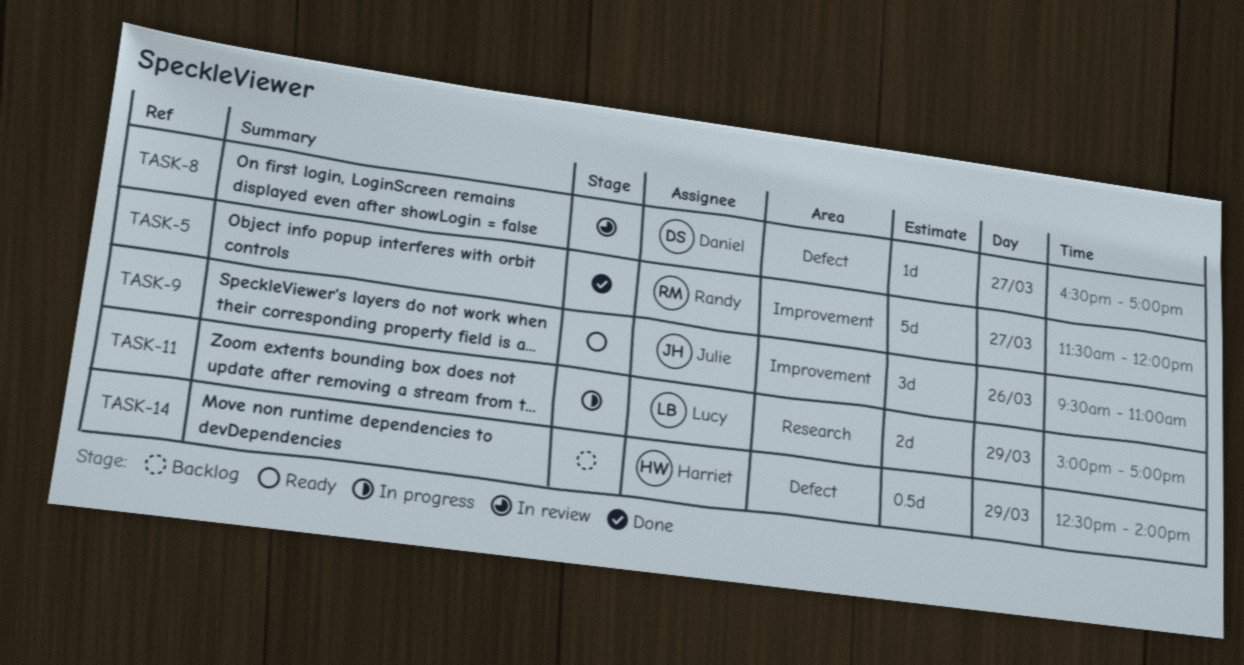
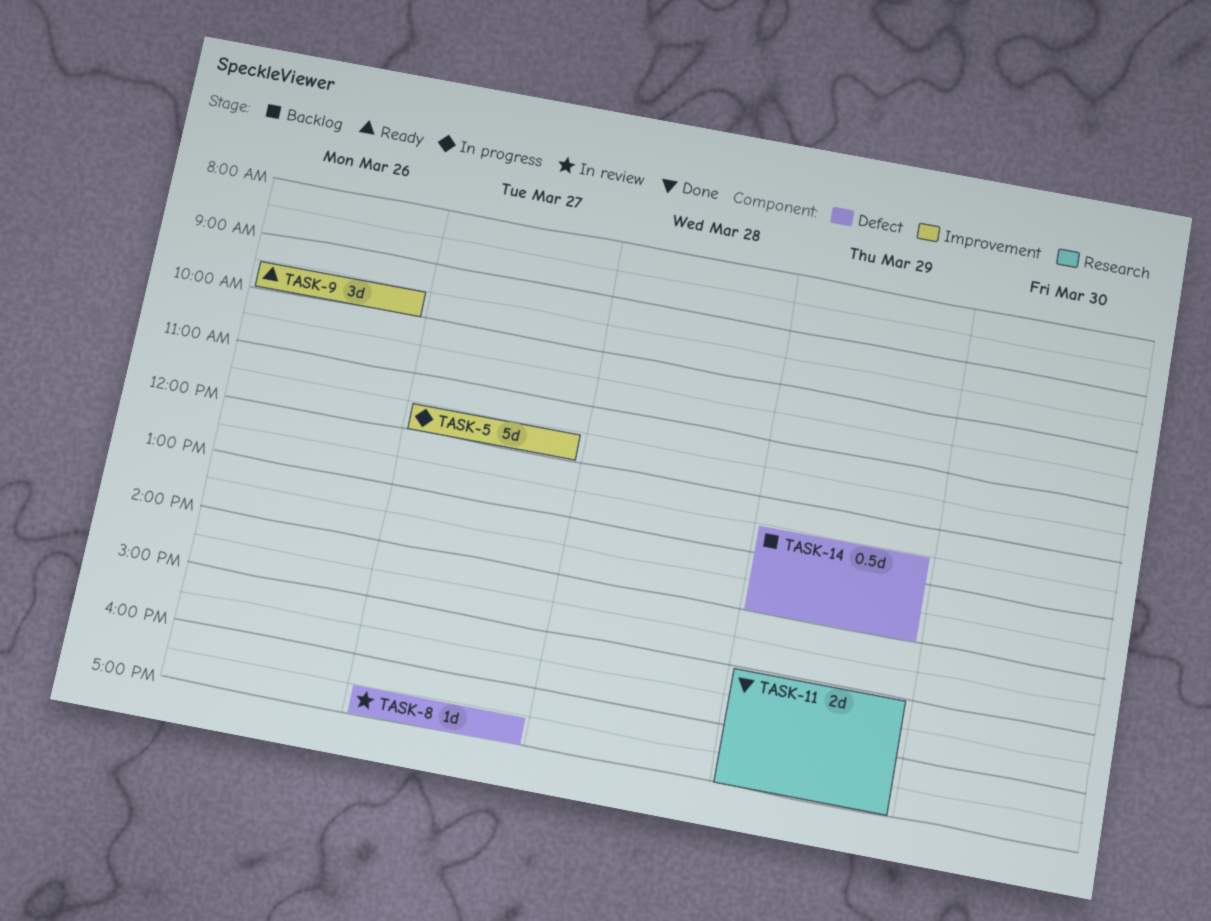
TASK-5, status: Done -> In progress
TASK-9, ends: 11:00 -> 10:00
TASK-11, status: In progress -> Done

